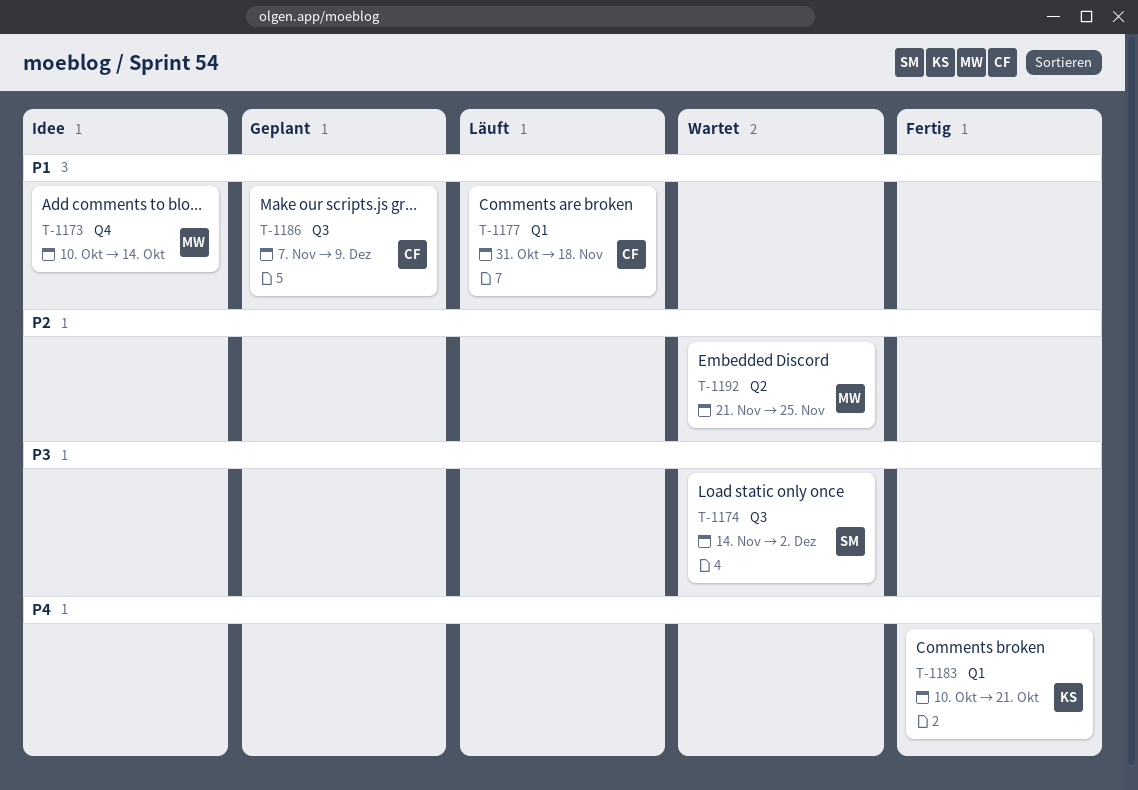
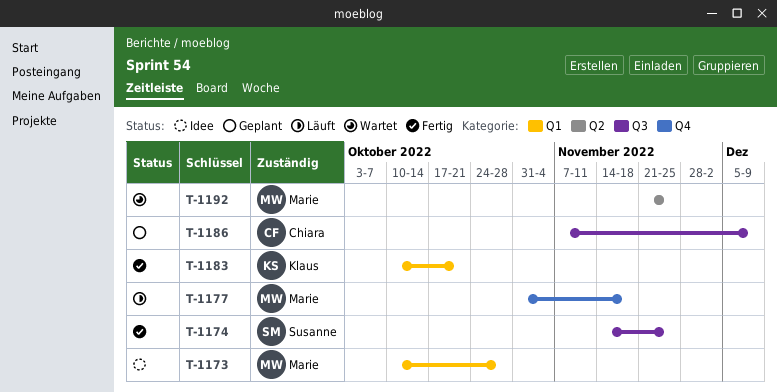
T-1173, label: Q4 -> Q1
T-1173, due: Oct 14 -> Oct 28
T-1174, status: Wartet -> Fertig
T-1174, due: Dec 2 -> Nov 25
T-1177, owner: Chiara -> Marie
T-1177, label: Q1 -> Q4

